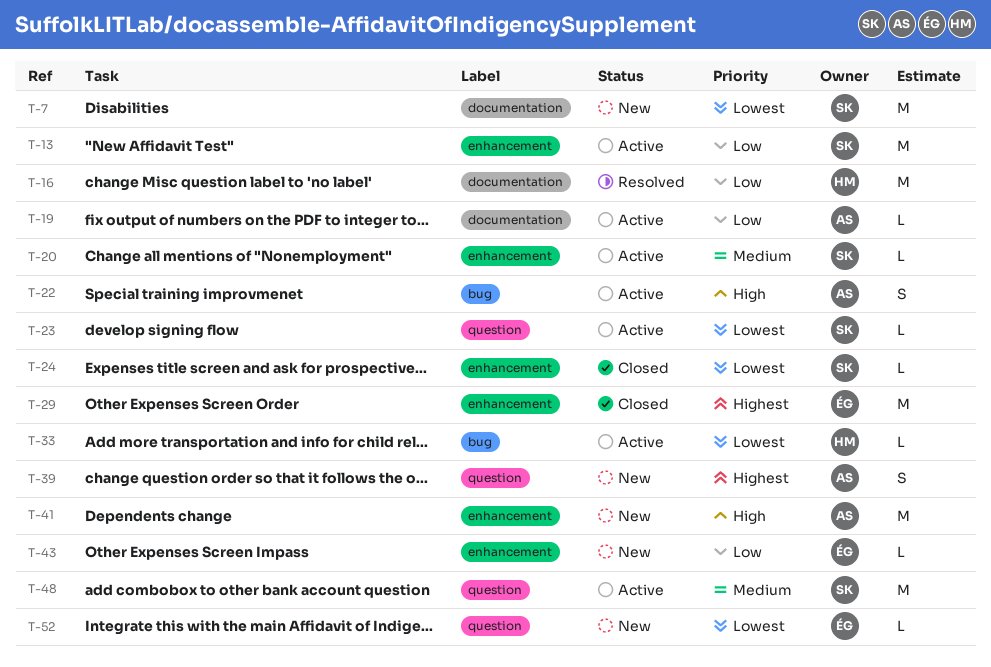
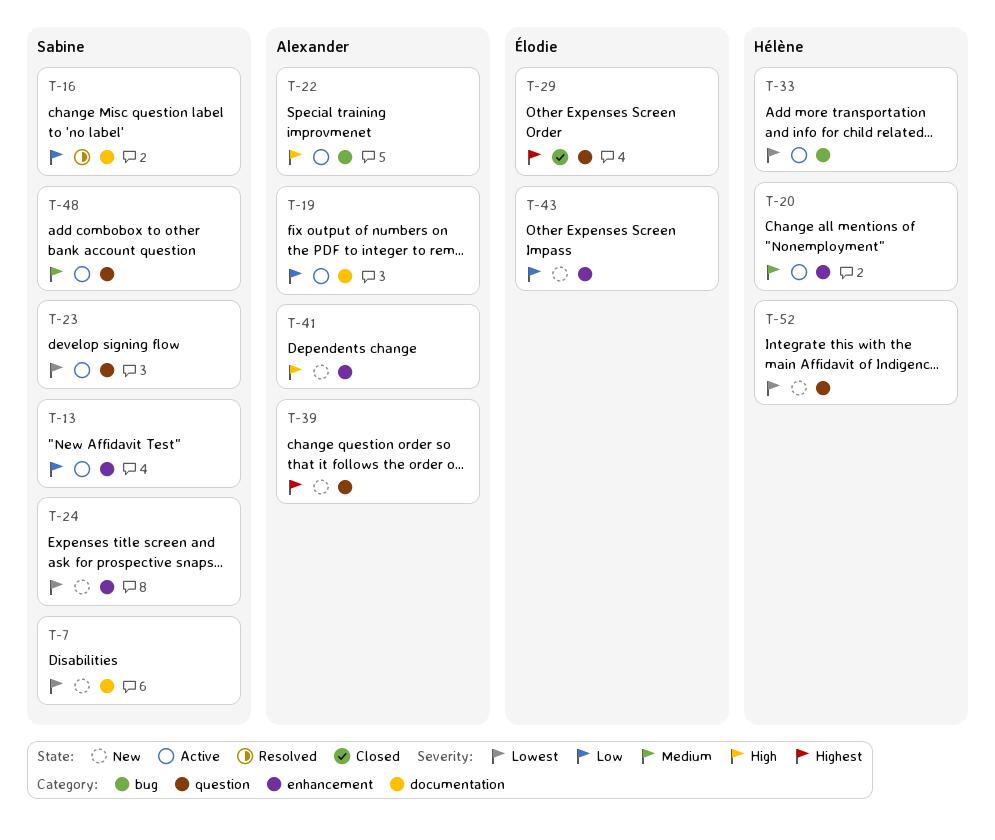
T-16, owner: Hélène -> Sabine
T-20, owner: Sabine -> Hélène
T-24, status: Closed -> New
T-29, label: enhancement -> question
T-52, owner: Élodie -> Hélène

